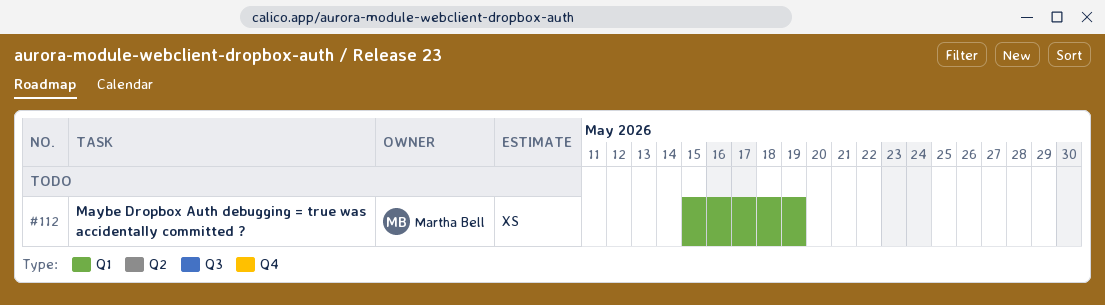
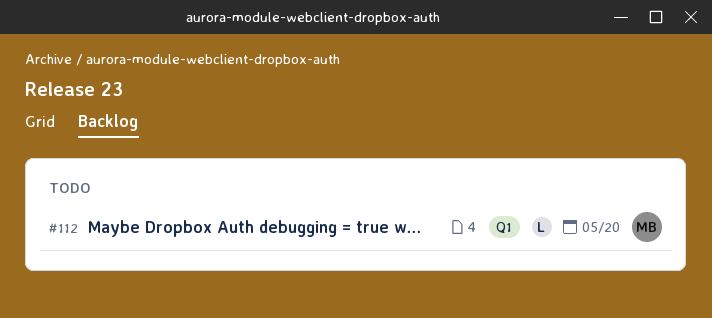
#112, estimate: XS -> L
#112, due: May 19 -> May 20

